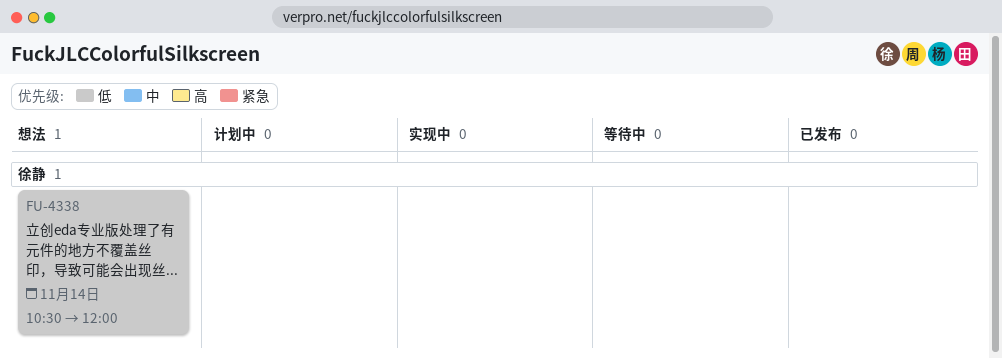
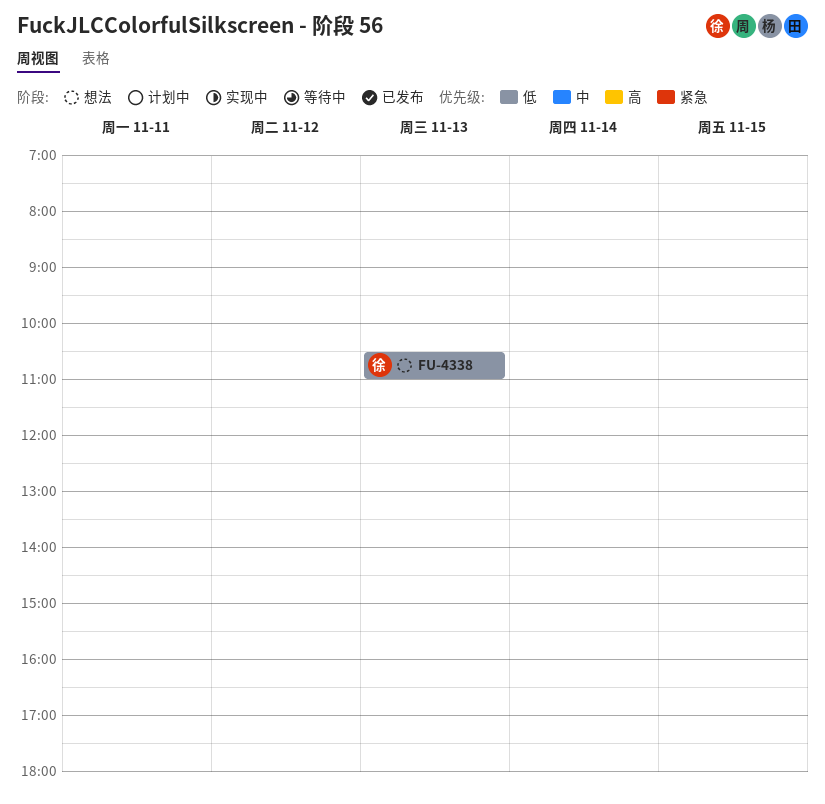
FU-4338, day: Nov 14 -> Nov 13
FU-4338, ends: 12:00 -> 11:00

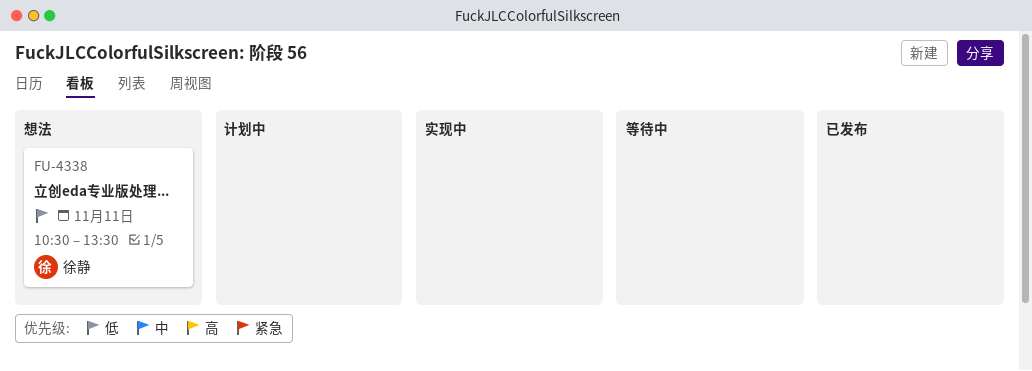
FU-4338, day: Nov 13 -> Nov 11
FU-4338, ends: 11:00 -> 13:30

